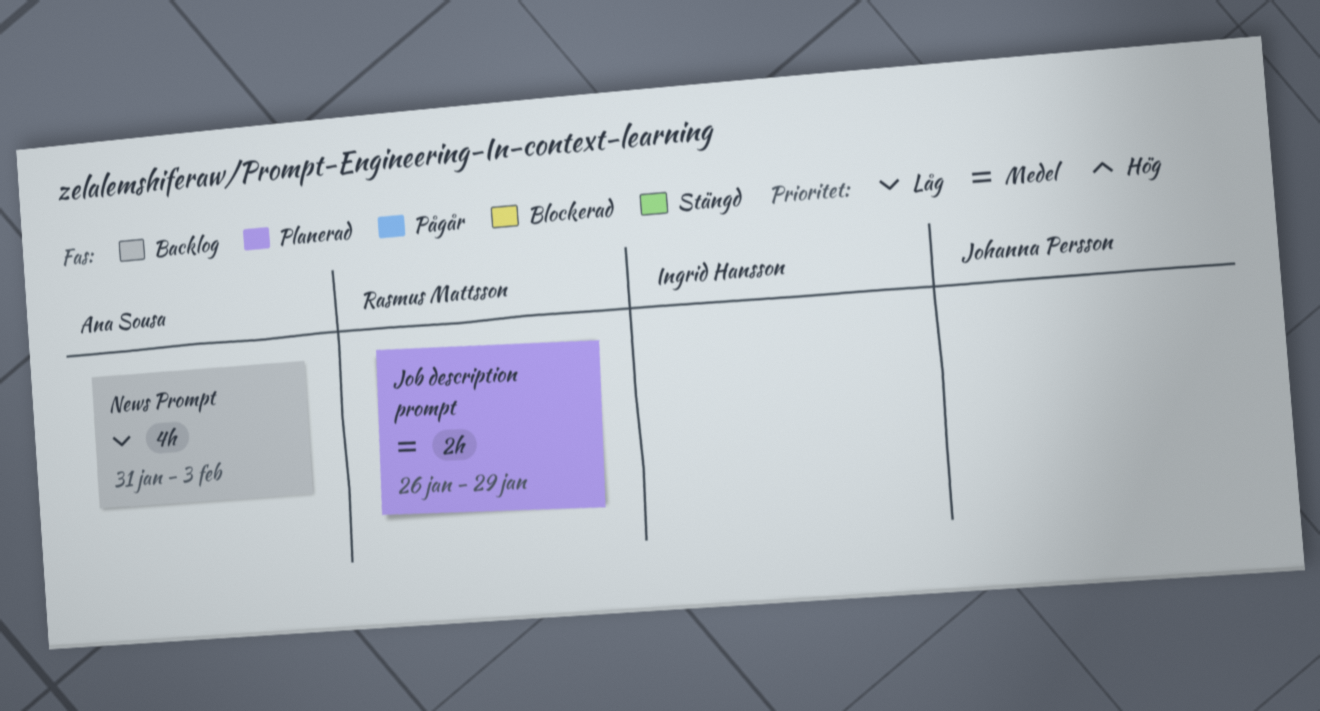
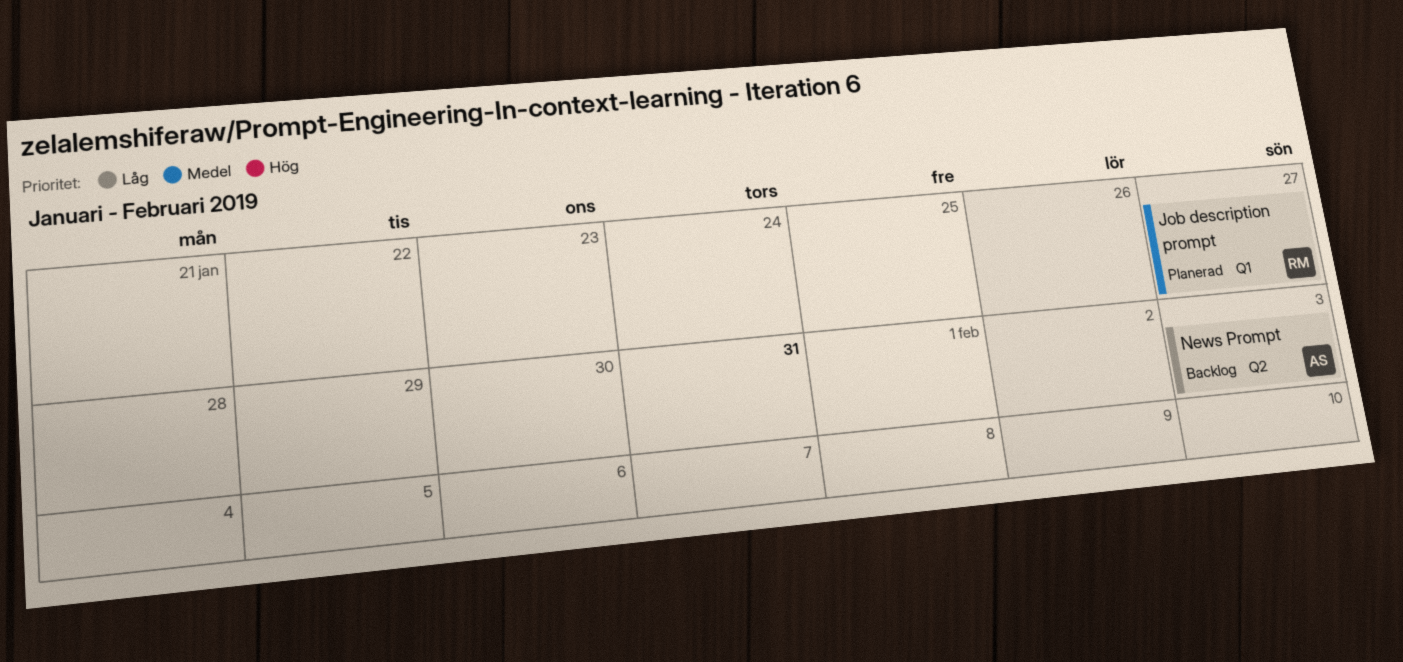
Job description prompt, due: Jan 29 -> Jan 27

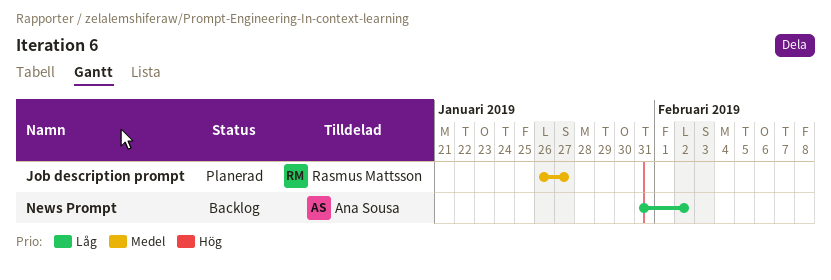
News Prompt, due: Feb 3 -> Feb 2

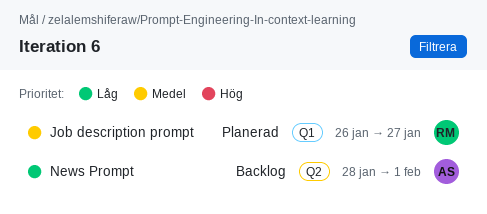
News Prompt, start: Jan 31 -> Jan 28
News Prompt, due: Feb 2 -> Feb 1

